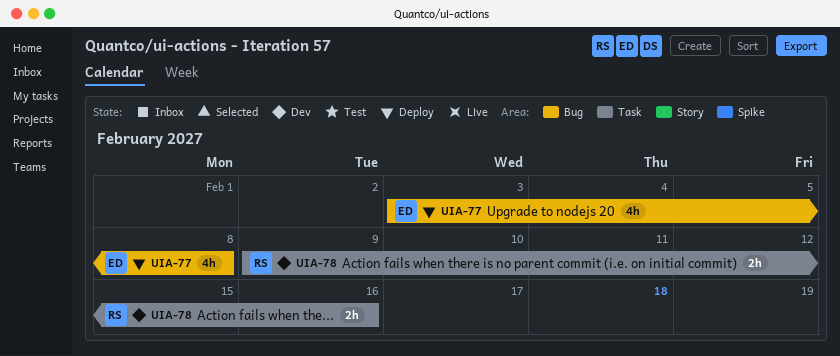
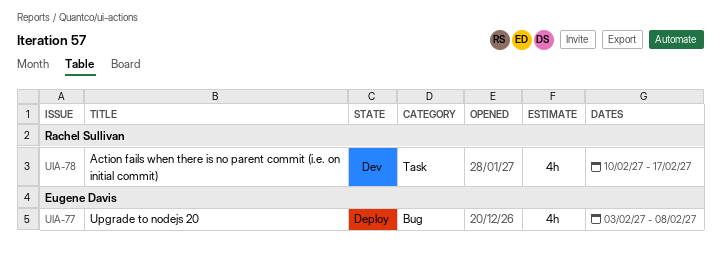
UIA-78, estimate: 2h -> 4h
UIA-78, start: Feb 9 -> Feb 10
UIA-78, due: Feb 16 -> Feb 17

